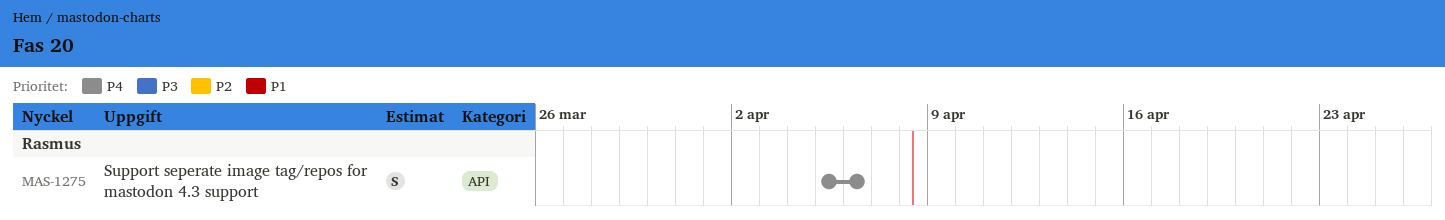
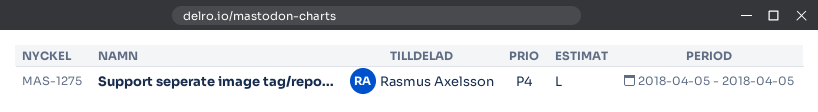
MAS-1275, estimate: S -> L
MAS-1275, due: Apr 6 -> Apr 5

